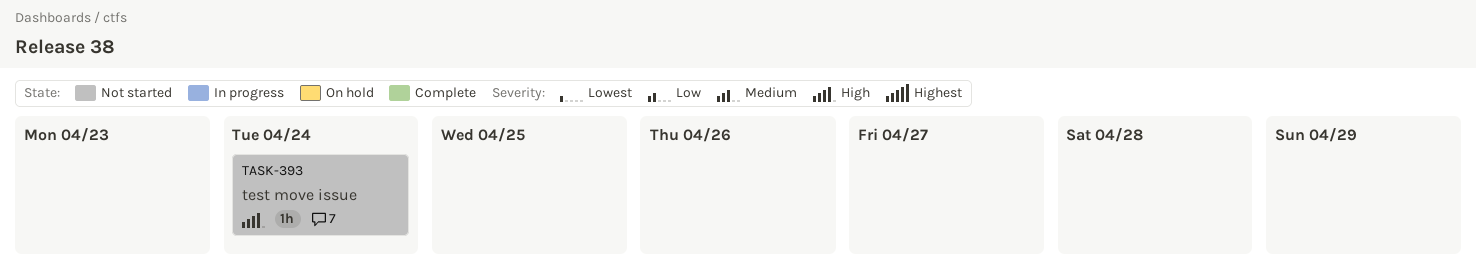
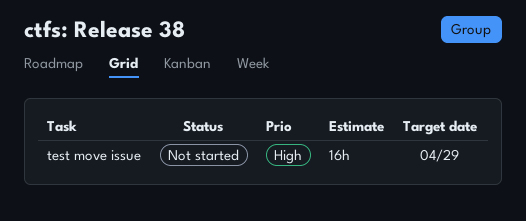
test move issue, estimate: 1h -> 16h
test move issue, due: Apr 24 -> Apr 29

